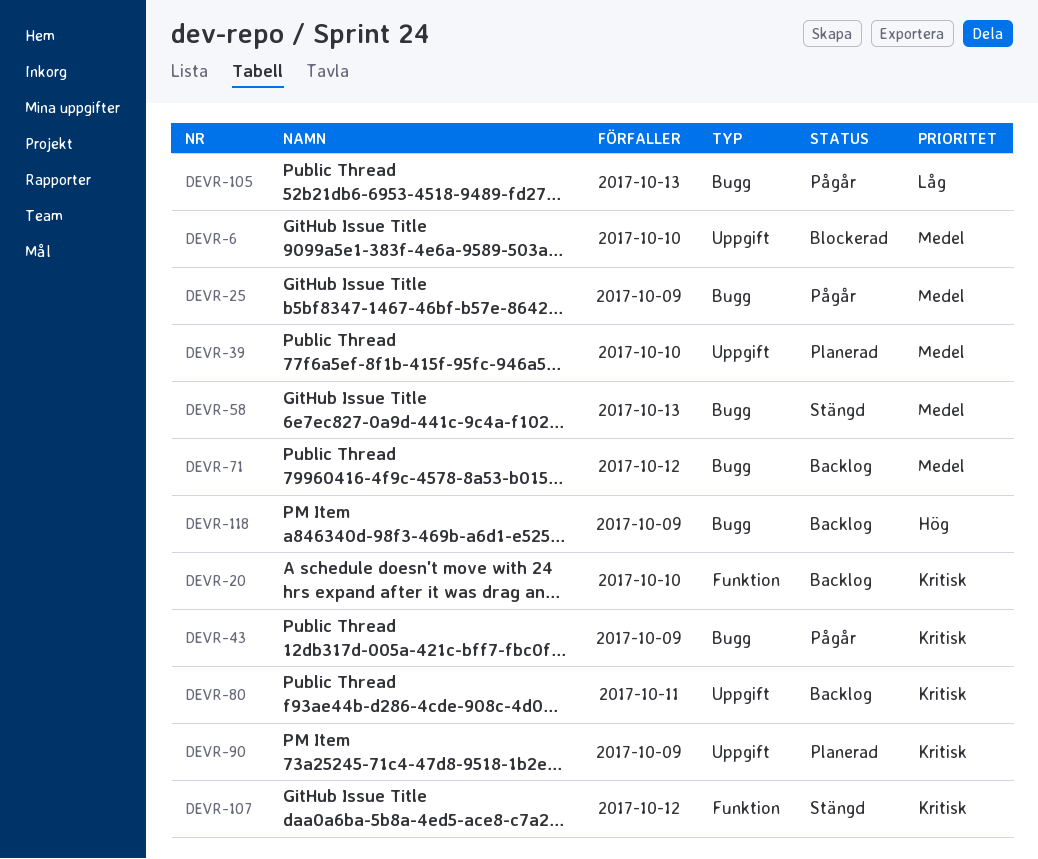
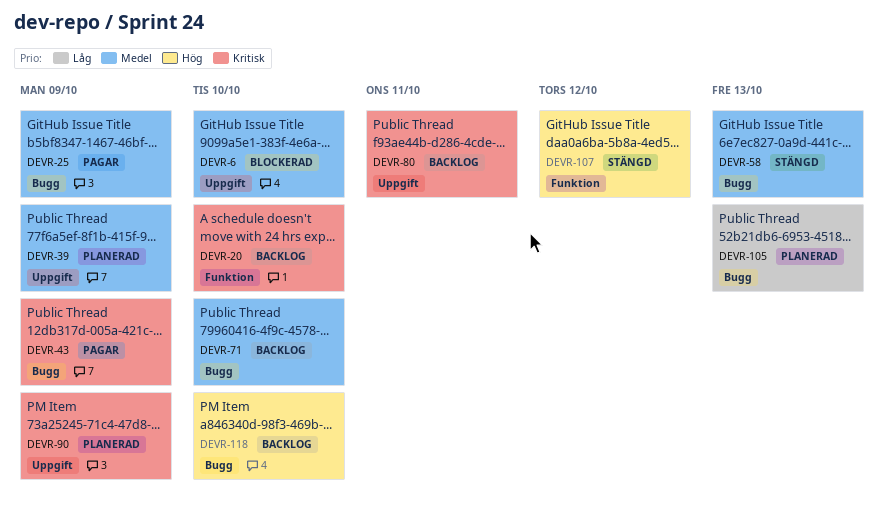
DEVR-39, due: Oct 10 -> Oct 9
DEVR-71, due: Oct 12 -> Oct 10
DEVR-105, status: Pågår -> Planerad
DEVR-107, priority: Kritisk -> Hög
DEVR-118, due: Oct 9 -> Oct 10

